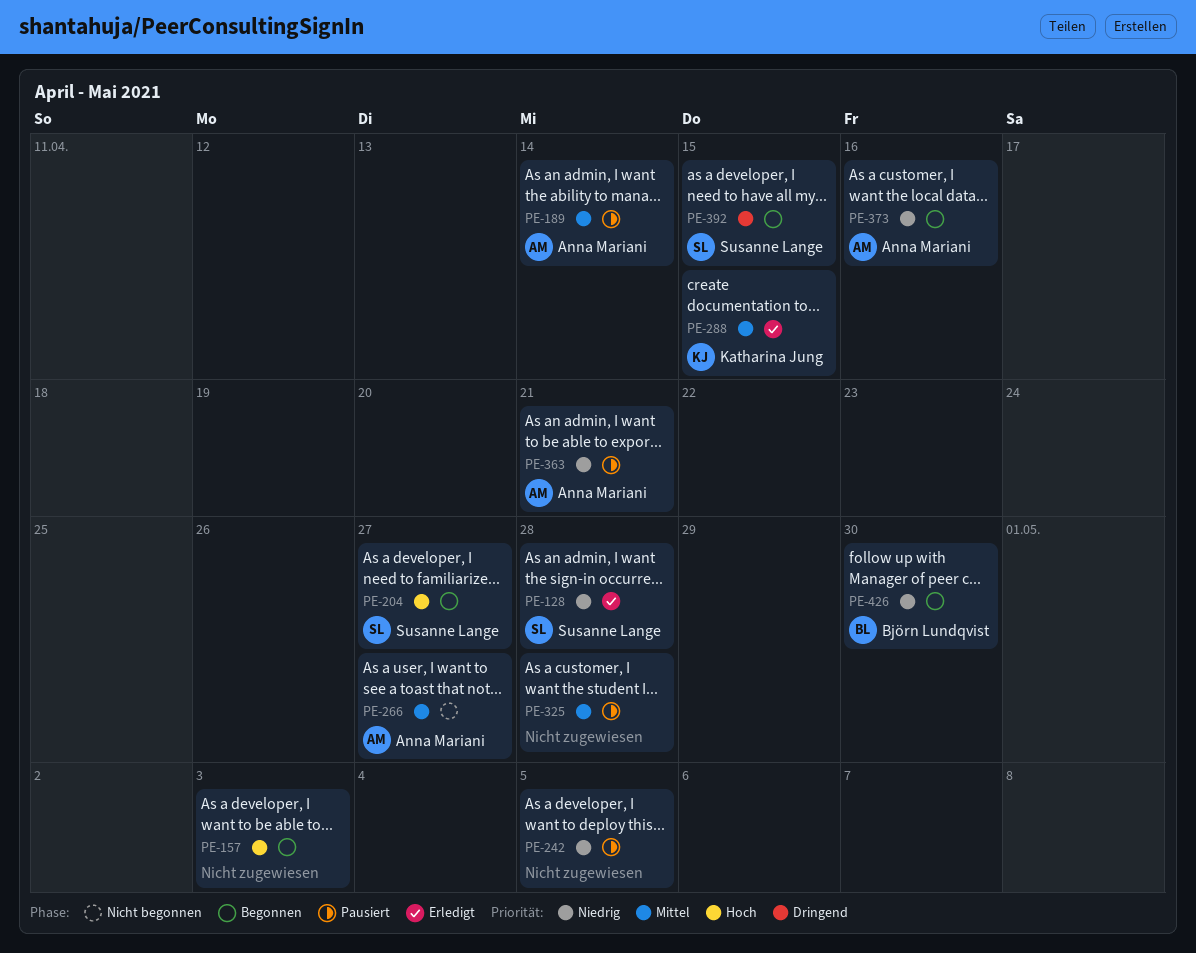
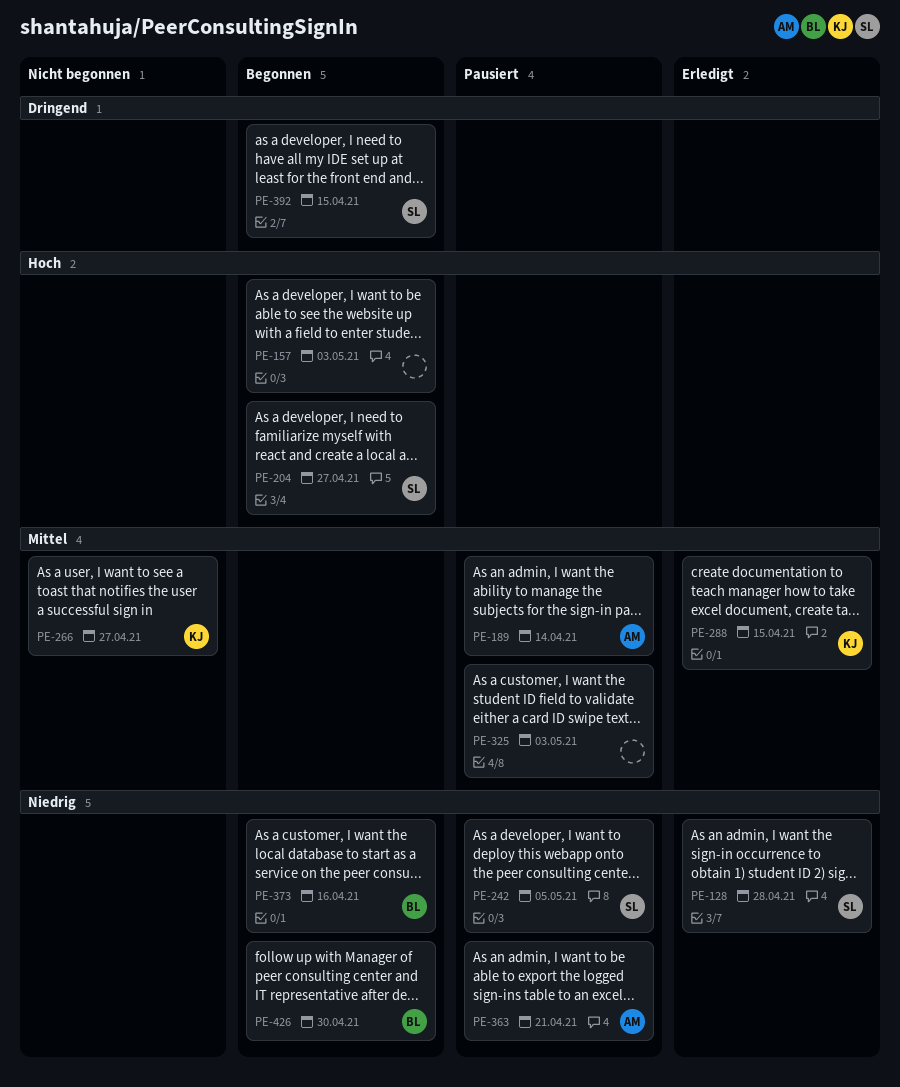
PE-242, owner: none -> Susanne Lange
PE-266, owner: Anna Mariani -> Katharina Jung
PE-325, due: Apr 28 -> May 3
PE-373, owner: Anna Mariani -> Björn Lundqvist

